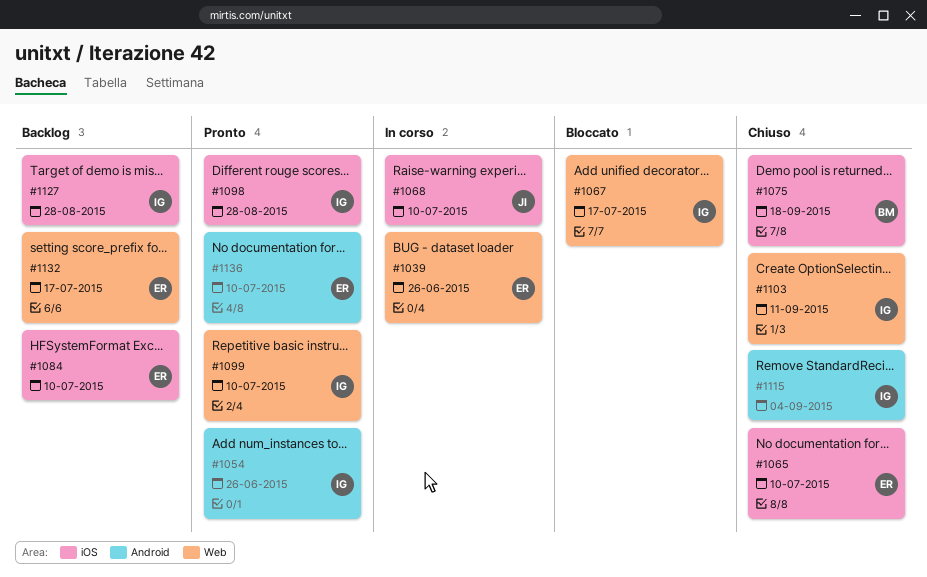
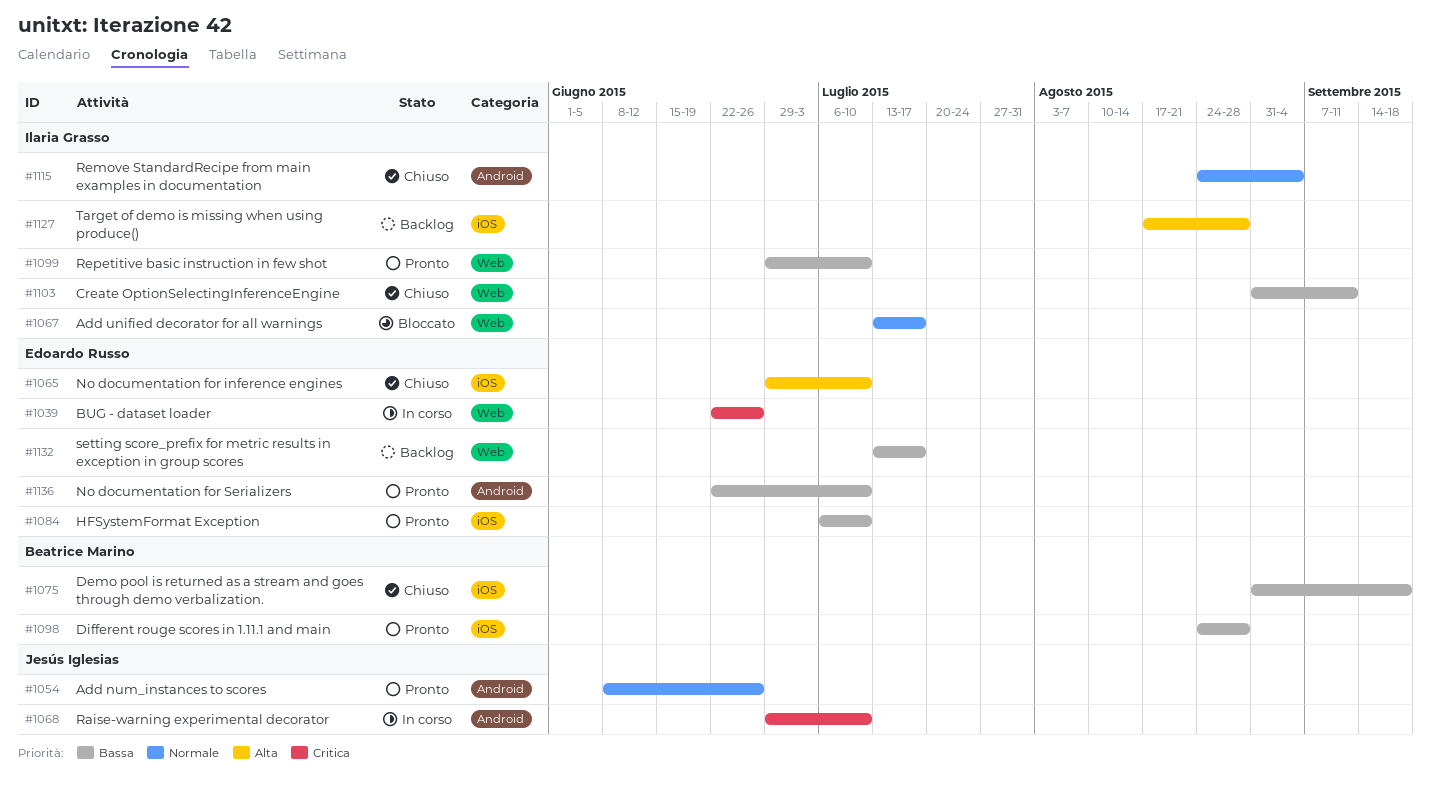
#1054, owner: Ilaria Grasso -> Jesús Iglesias
#1068, label: iOS -> Android
#1084, status: Backlog -> Pronto
#1098, owner: Ilaria Grasso -> Beatrice Marino

